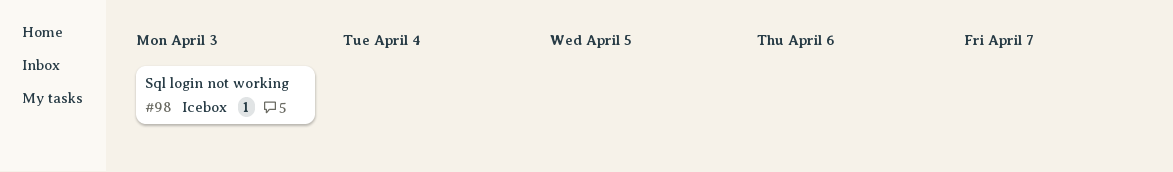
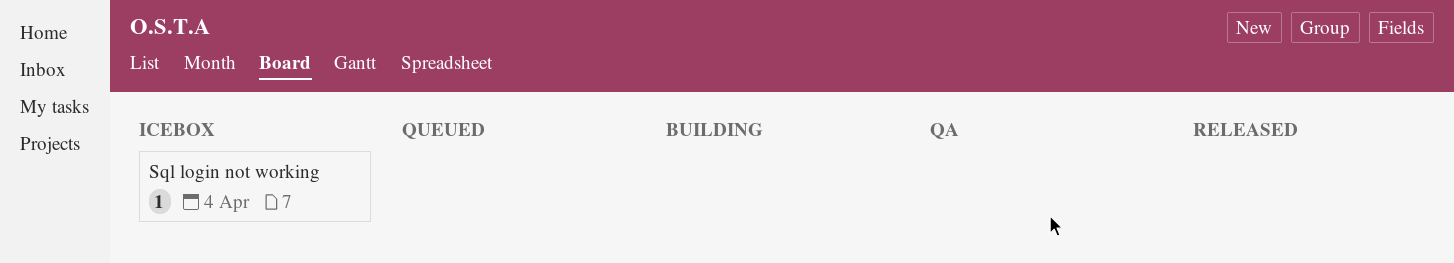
Sql login not working, due: Apr 3 -> Apr 4

